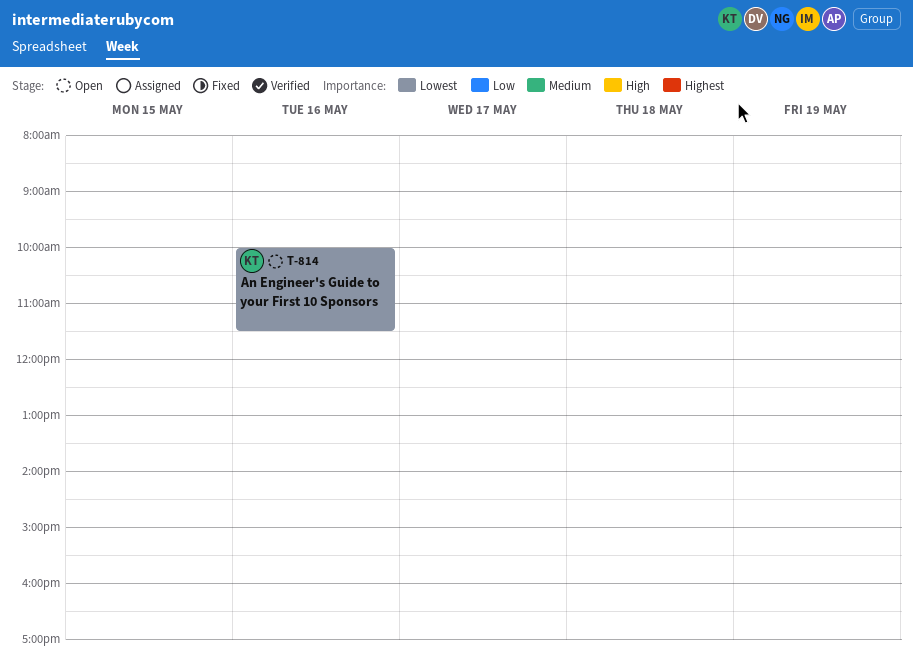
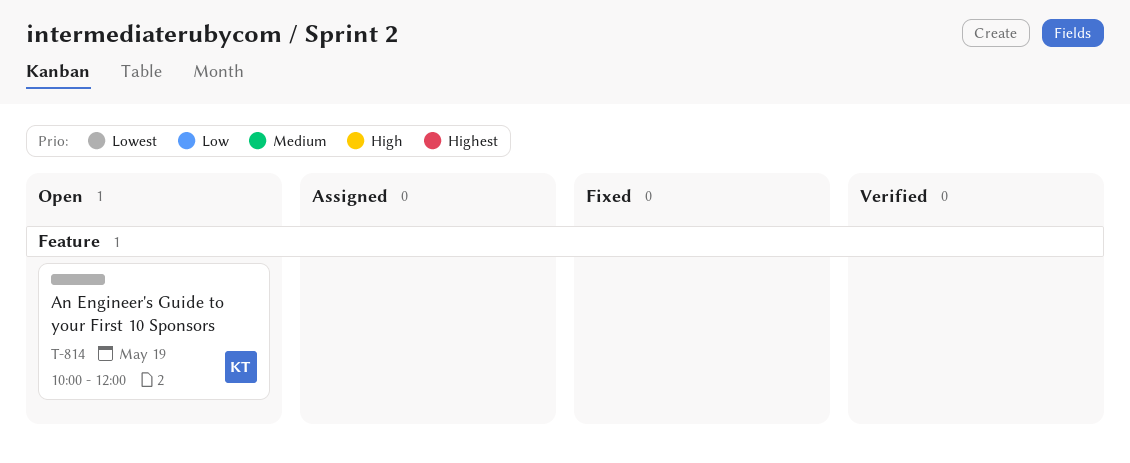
T-814, day: May 16 -> May 19
T-814, ends: 11:30 -> 12:00

